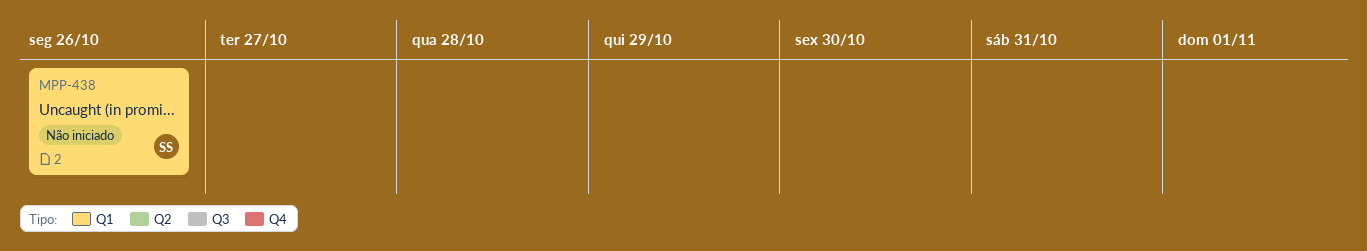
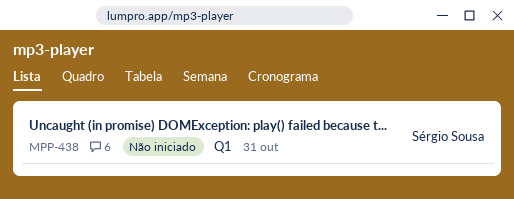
MPP-438, due: Oct 26 -> Oct 31

